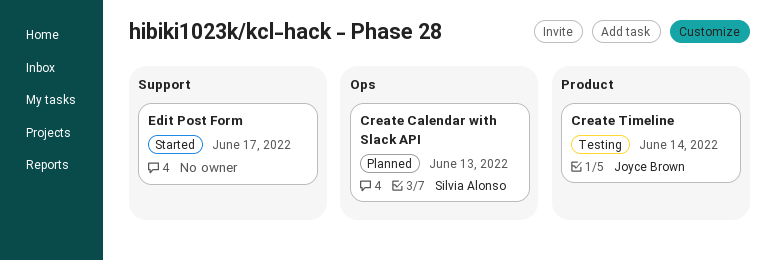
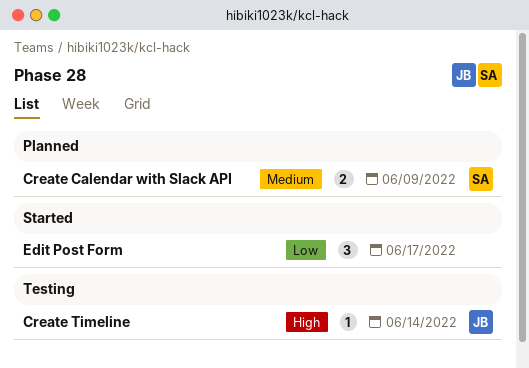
Create Calendar with Slack API, due: Jun 13 -> Jun 9

